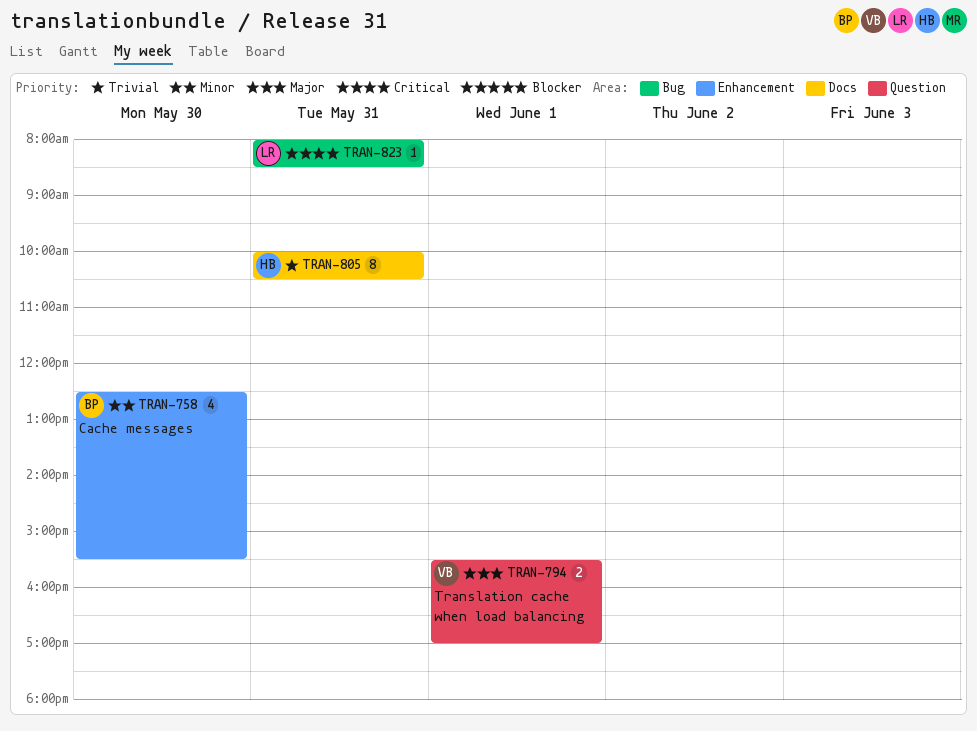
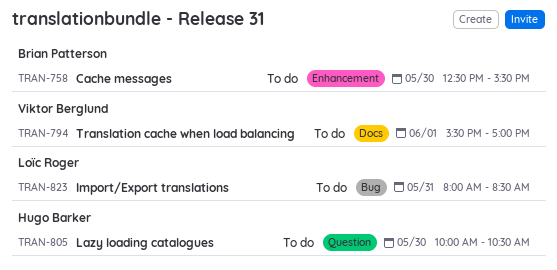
TRAN-794, label: Question -> Docs
TRAN-805, label: Docs -> Question
TRAN-805, day: May 31 -> May 30

